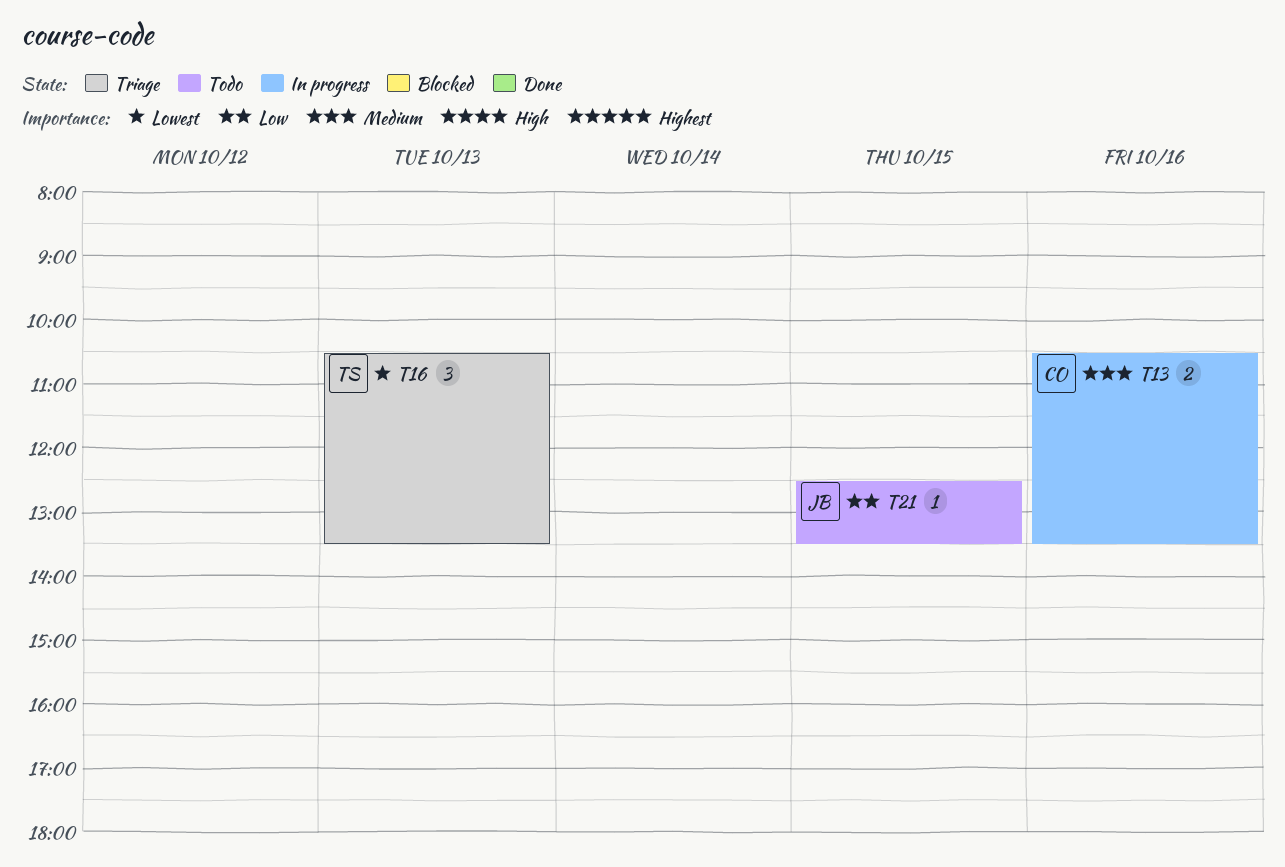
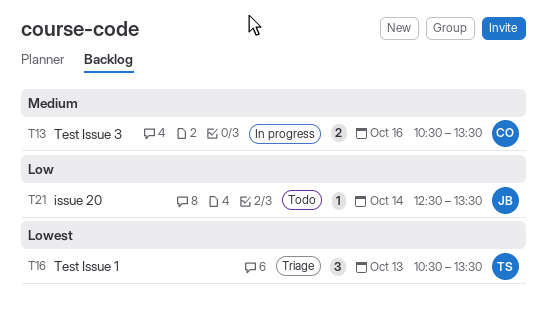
T21, day: Oct 15 -> Oct 14

